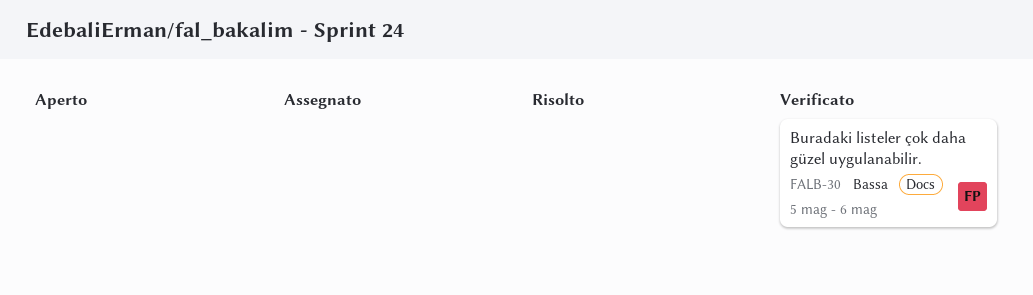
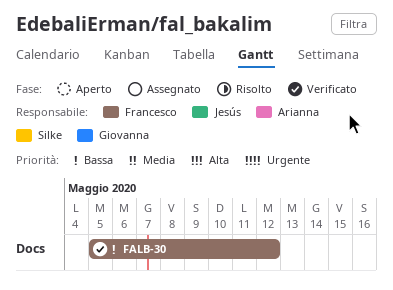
FALB-30, due: May 6 -> May 12

